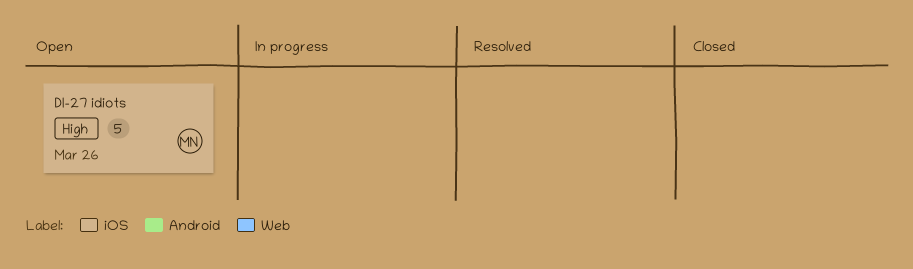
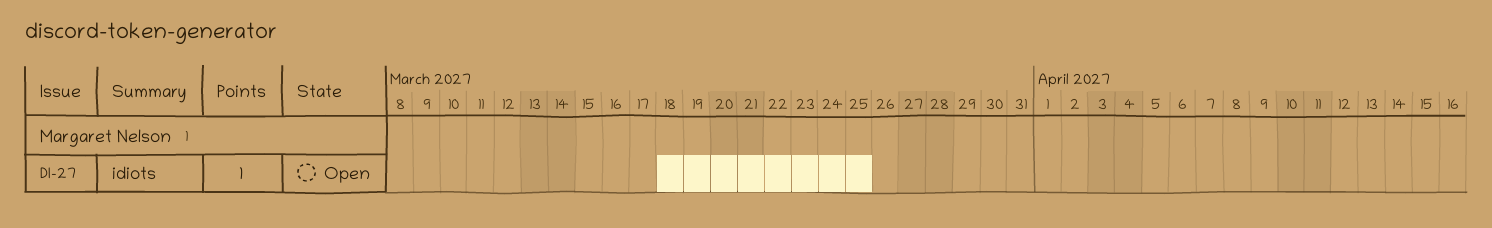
DI-27, estimate: 5 -> 1
DI-27, due: Mar 26 -> Mar 25

